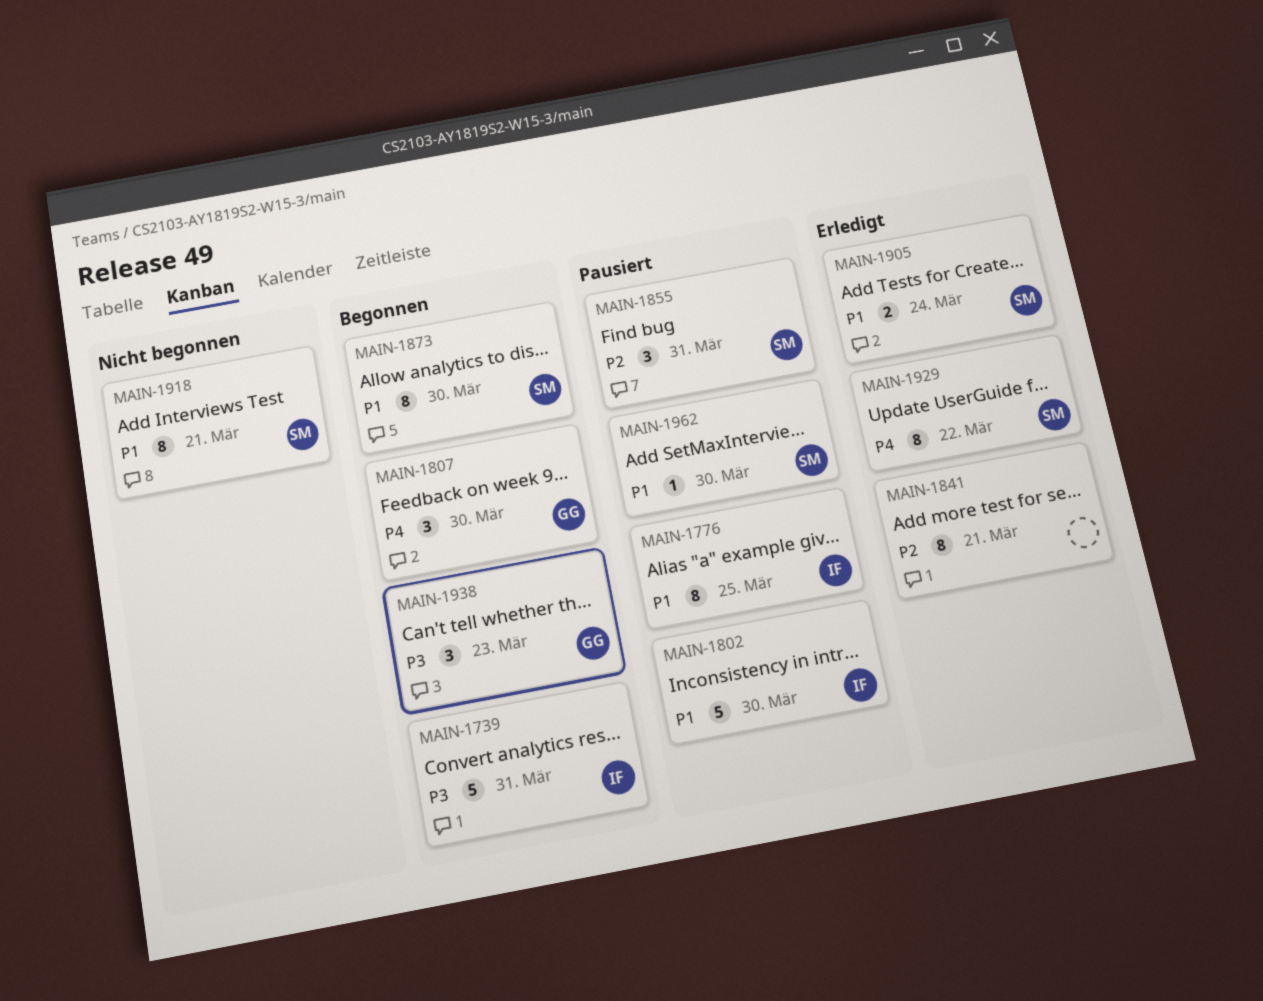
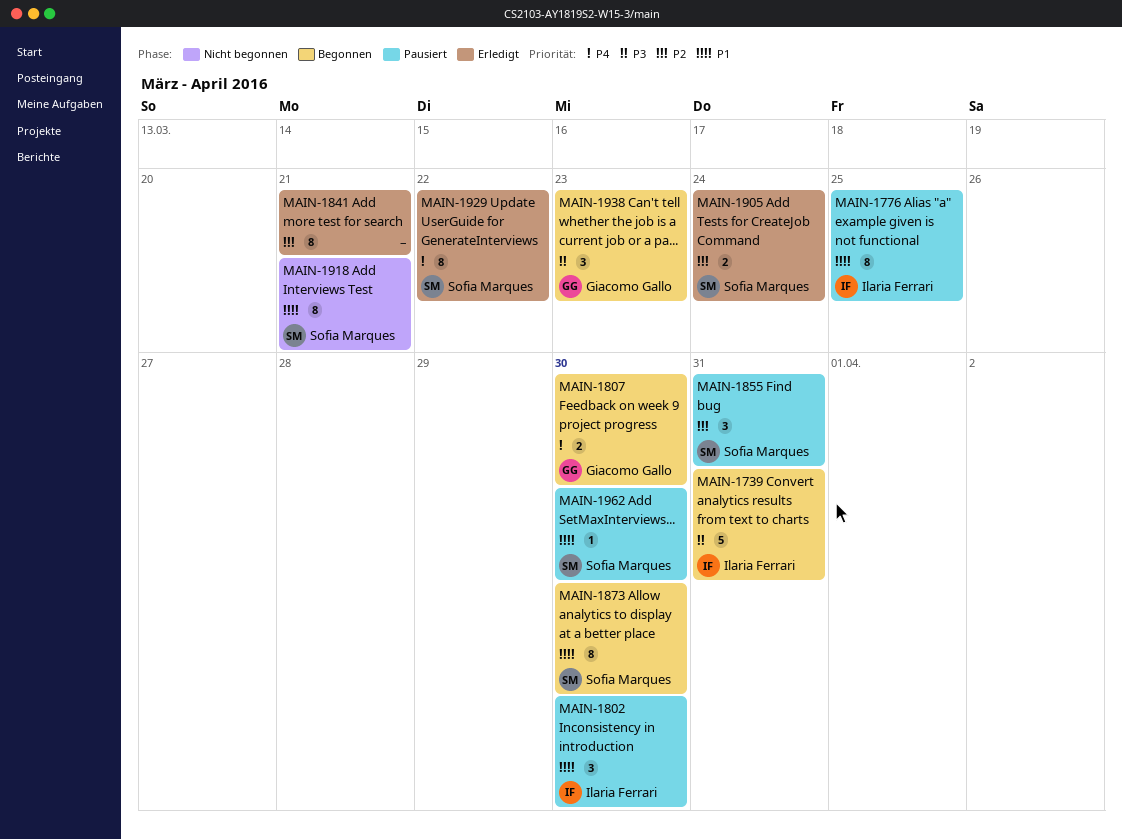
MAIN-1802, estimate: 5 -> 3
MAIN-1807, estimate: 3 -> 2
MAIN-1905, priority: P1 -> P2

